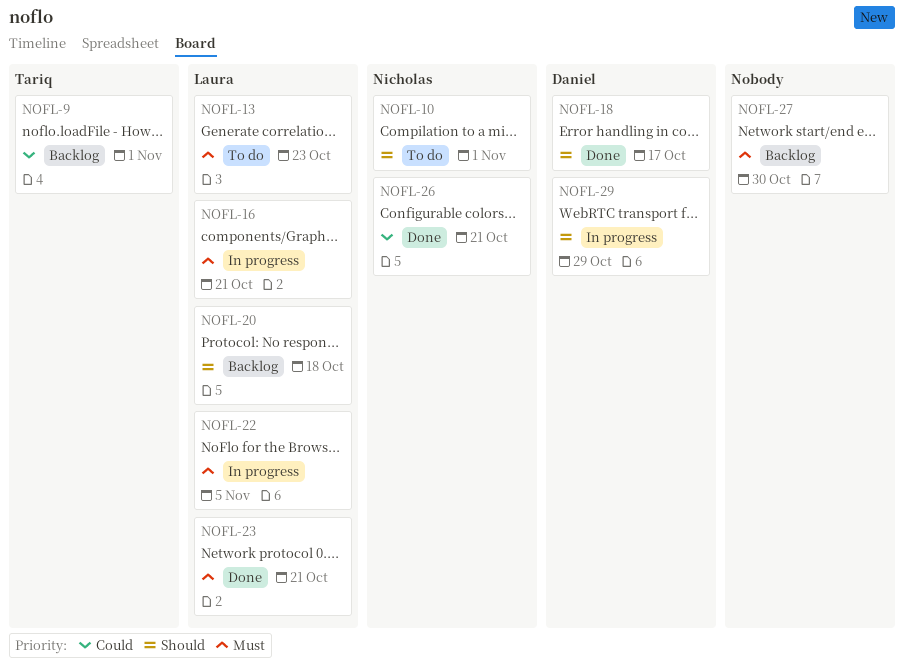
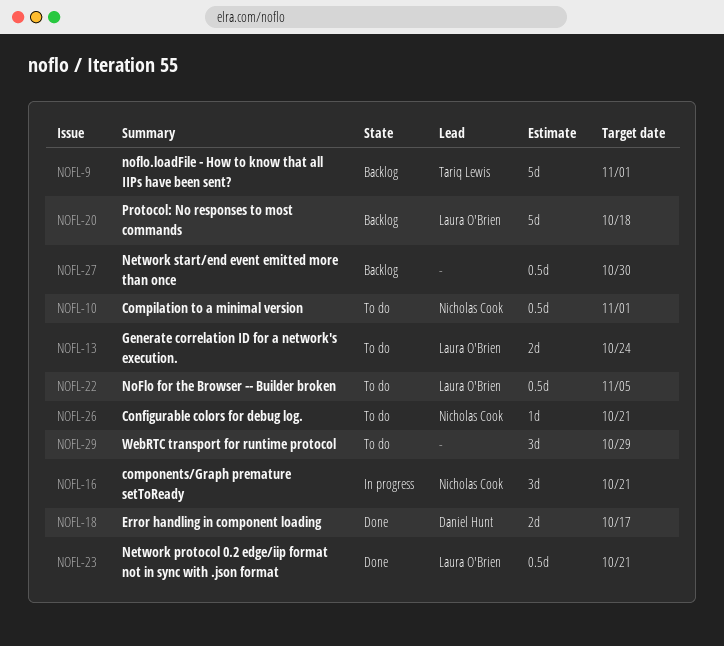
NOFL-13, due: Oct 23 -> Oct 24
NOFL-16, owner: Laura O'Brien -> Nicholas Cook
NOFL-22, status: In progress -> To do
NOFL-26, status: Done -> To do
NOFL-29, status: In progress -> To do
NOFL-29, owner: Daniel Hunt -> none

